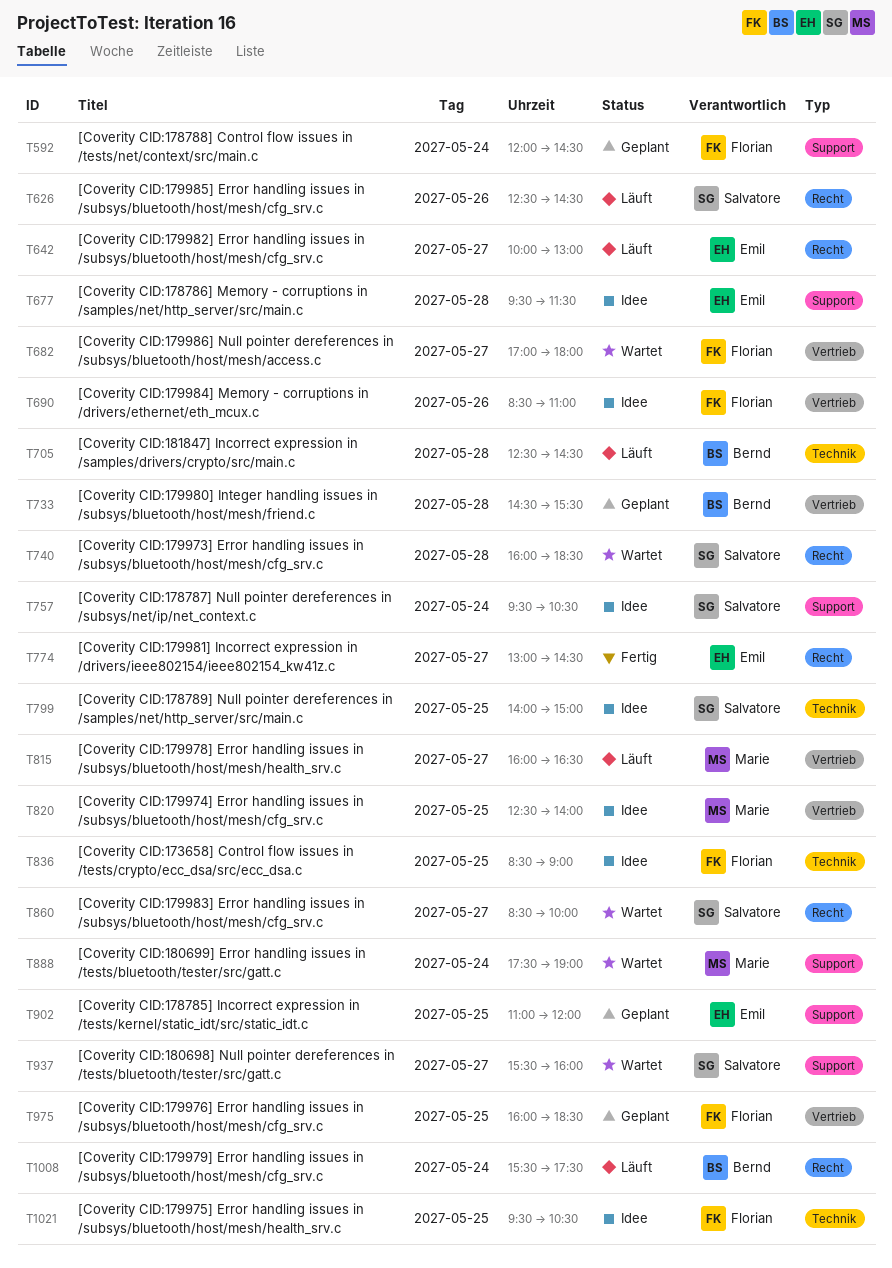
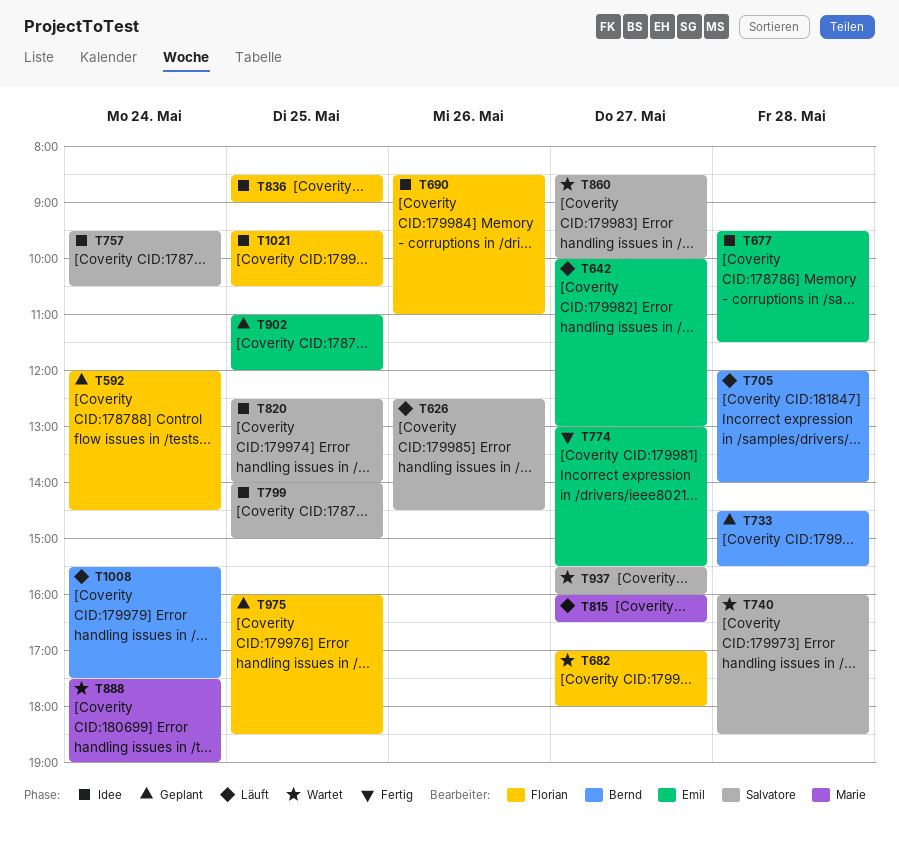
T705, begins: 12:30 -> 12:00
T705, ends: 14:30 -> 14:00
T774, ends: 14:30 -> 15:30
T820, owner: Marie -> Salvatore

